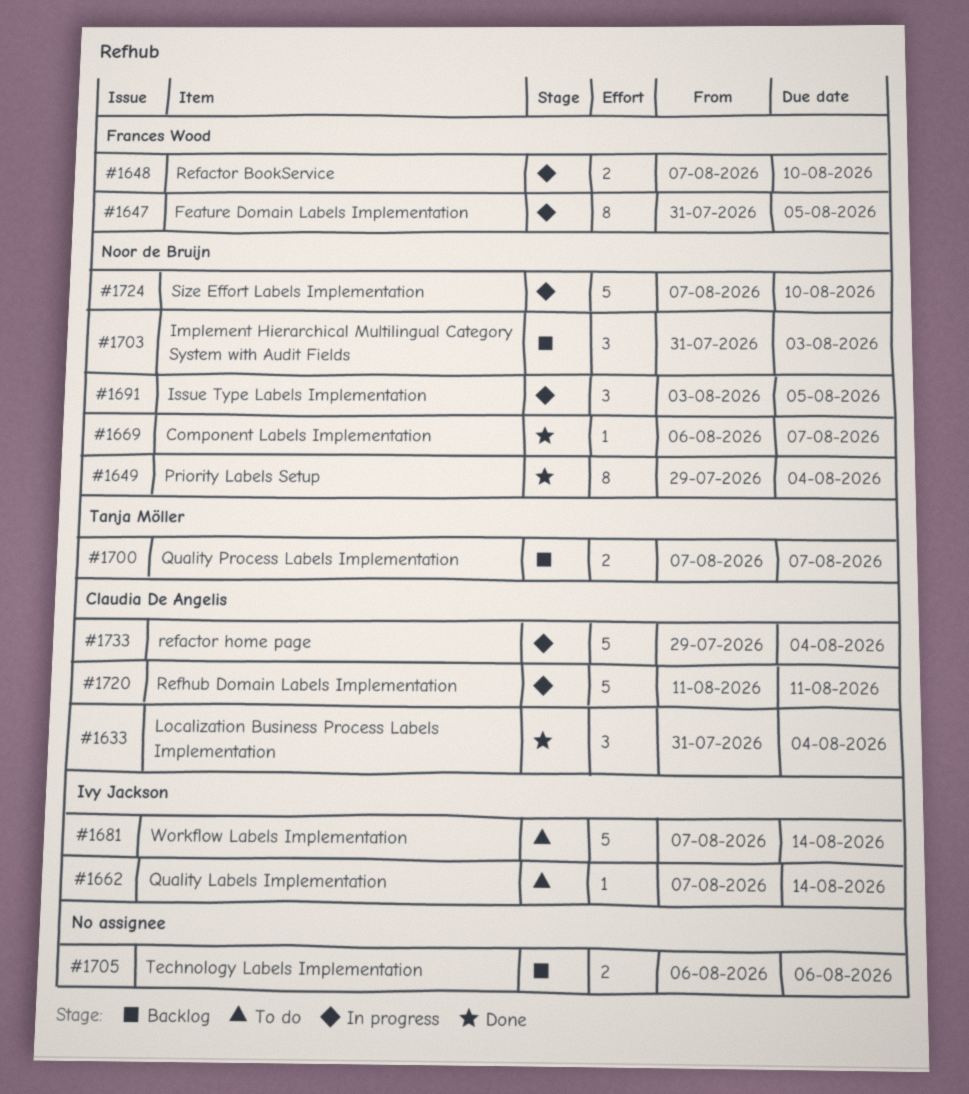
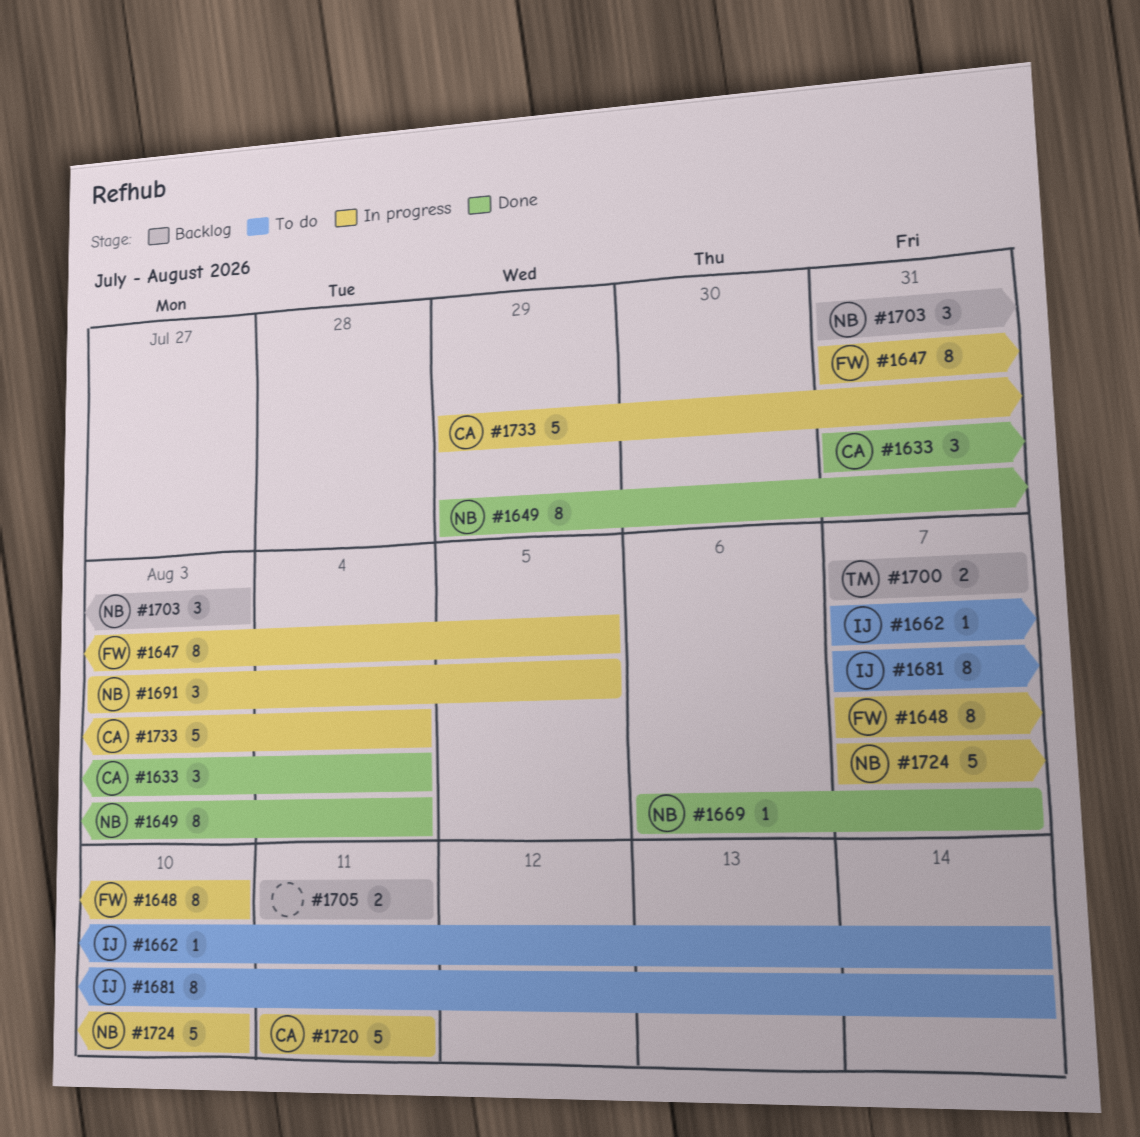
#1648, estimate: 2 -> 8
#1681, estimate: 5 -> 8
#1705, start: Aug 6 -> Aug 11
#1705, due: Aug 6 -> Aug 11

